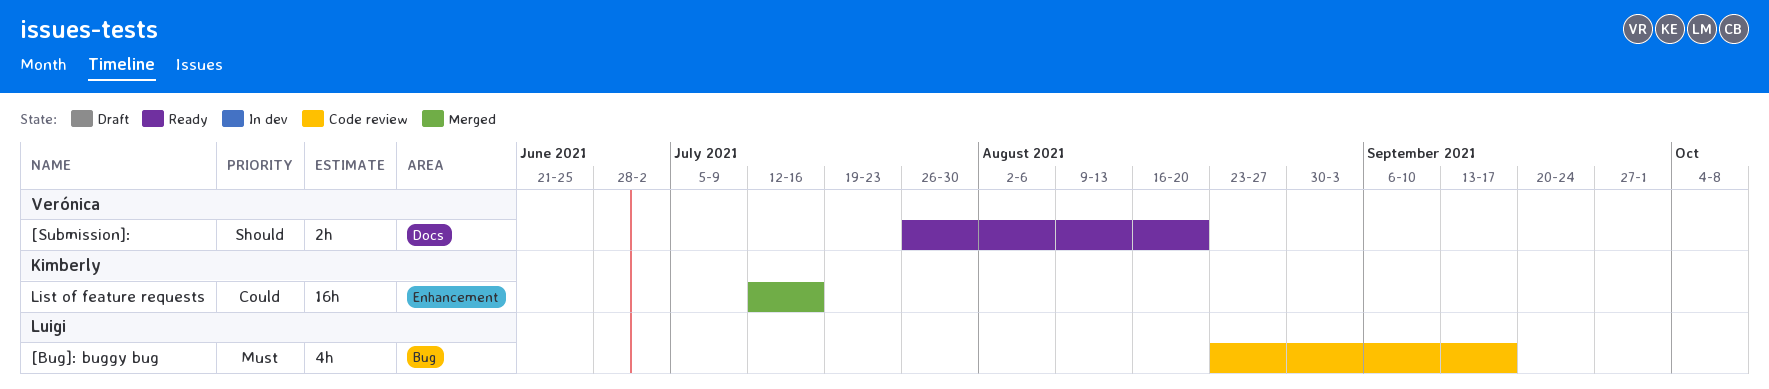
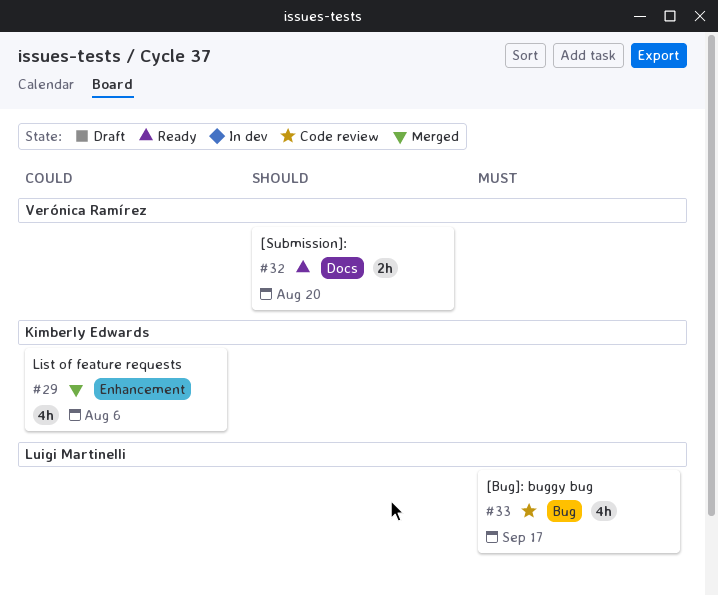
List of feature requests, estimate: 16h -> 4h
List of feature requests, due: Jul 16 -> Aug 6

